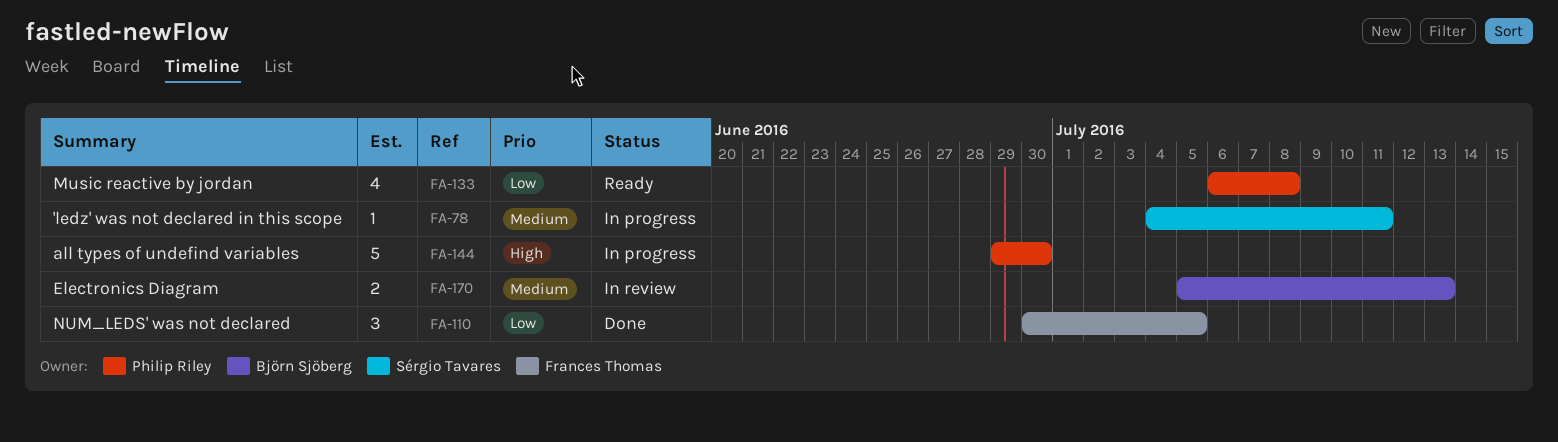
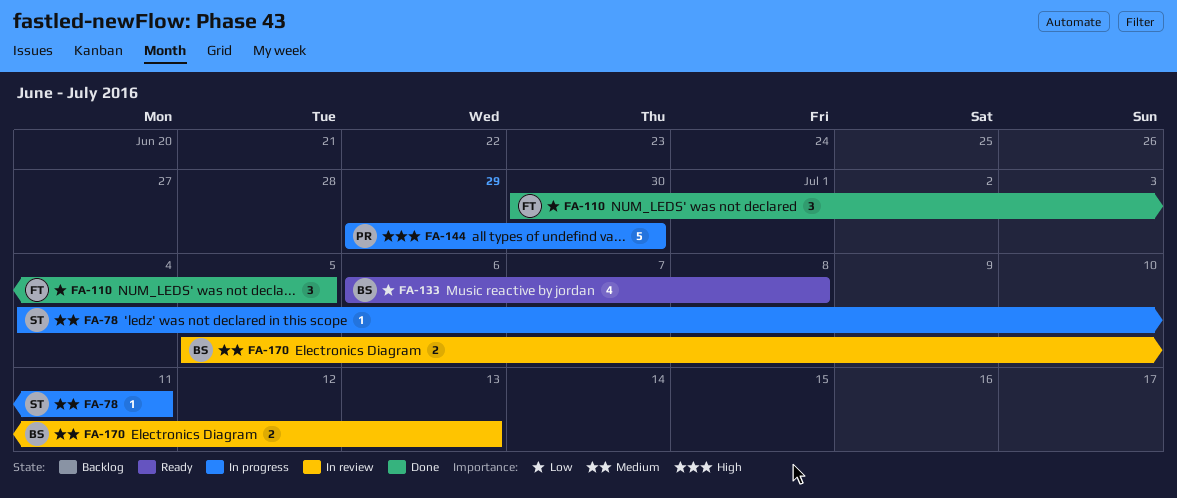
FA-133, owner: Philip Riley -> Björn Sjöberg

